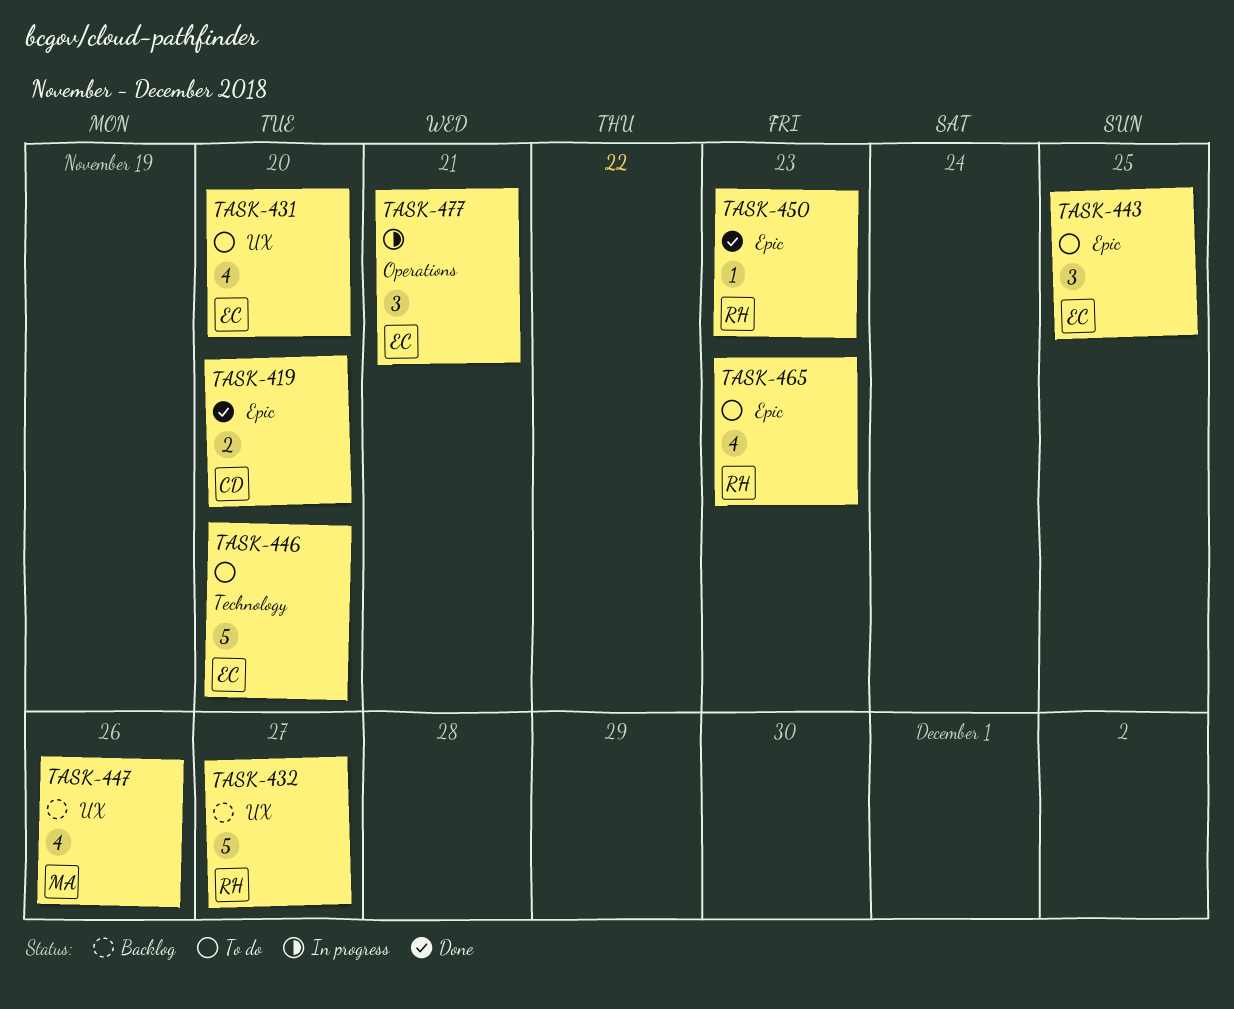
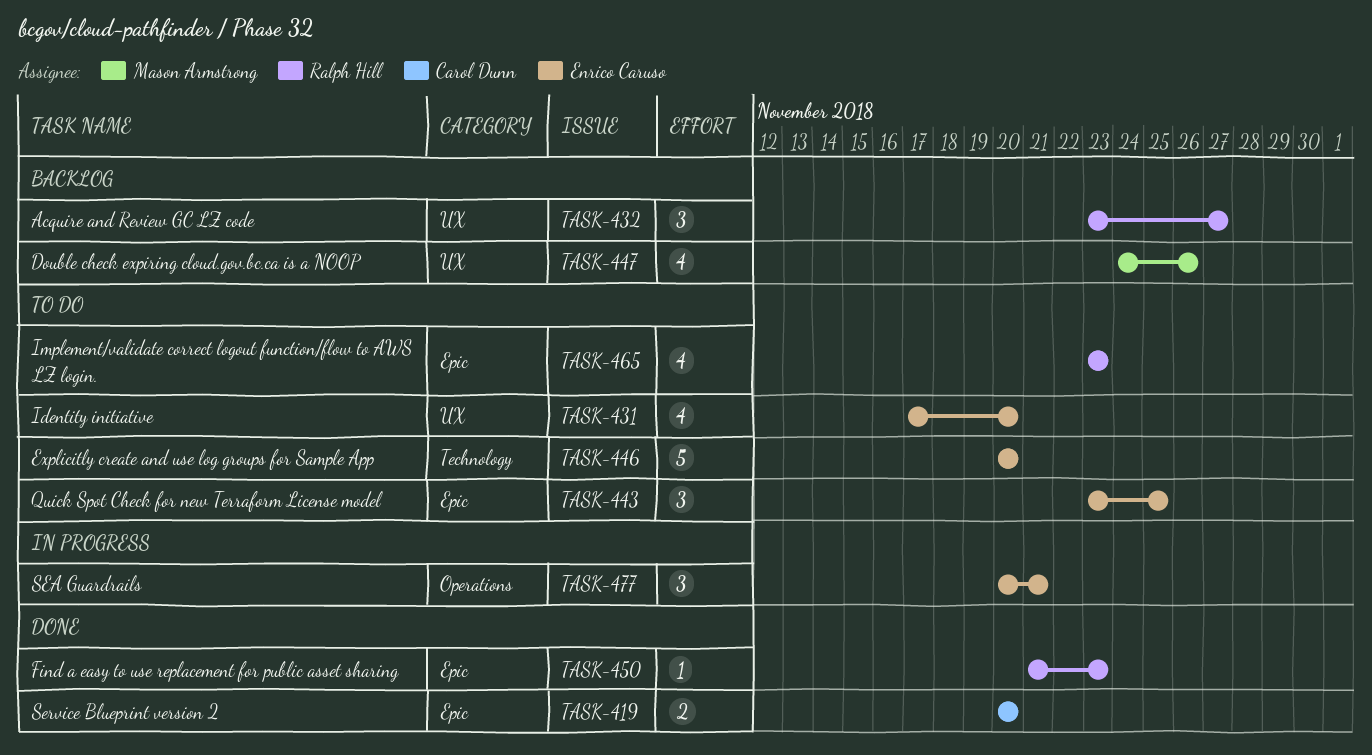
TASK-432, estimate: 5 -> 3

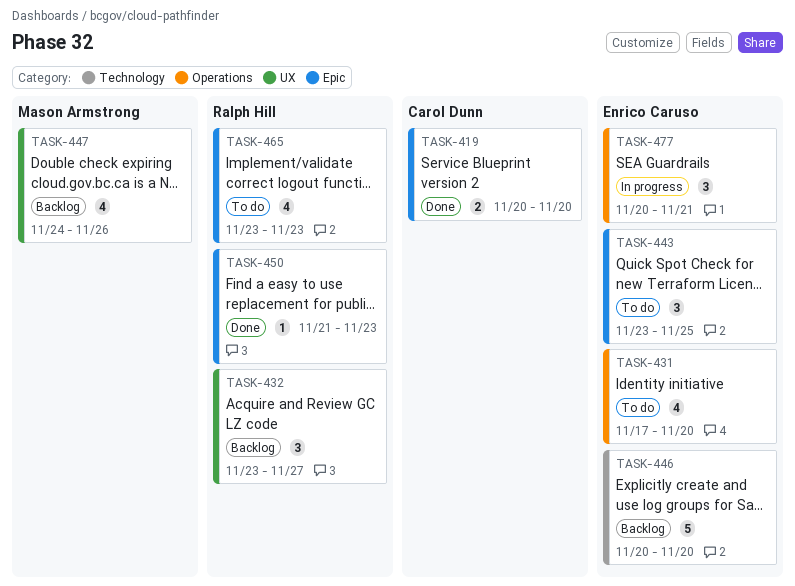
TASK-431, label: UX -> Operations
TASK-446, status: To do -> Backlog

